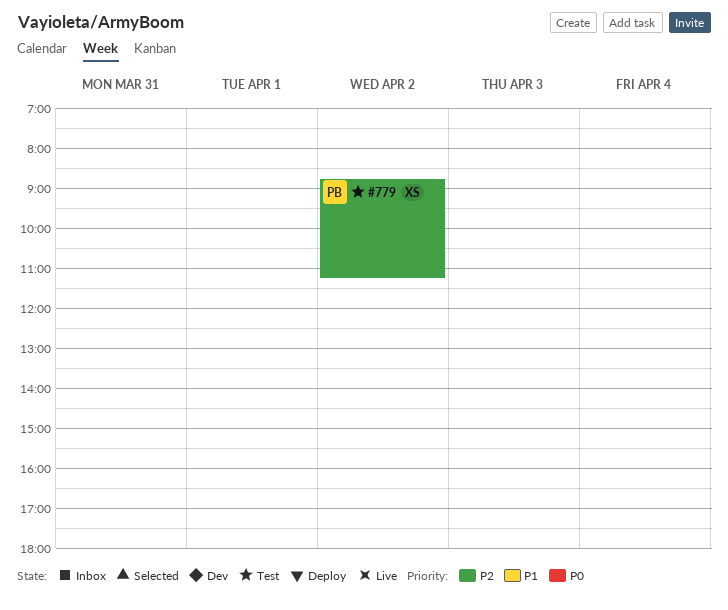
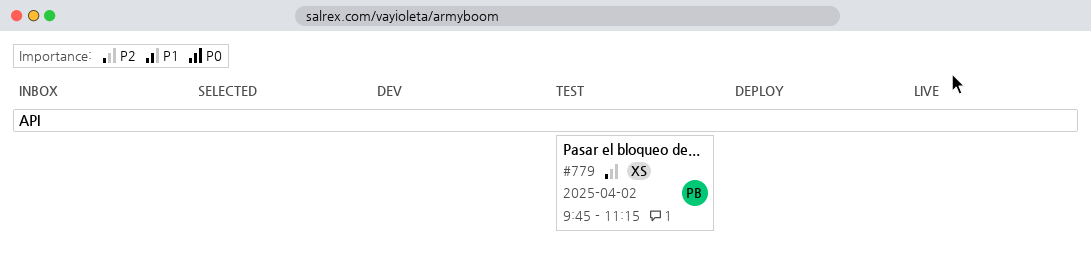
#779, begins: 08:45 -> 09:45

